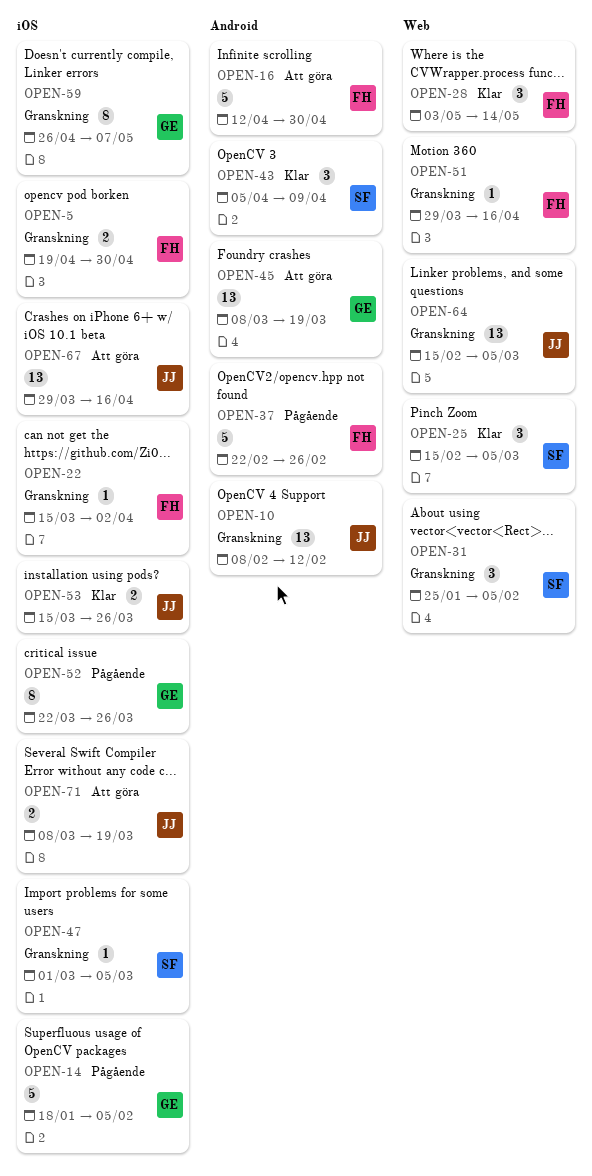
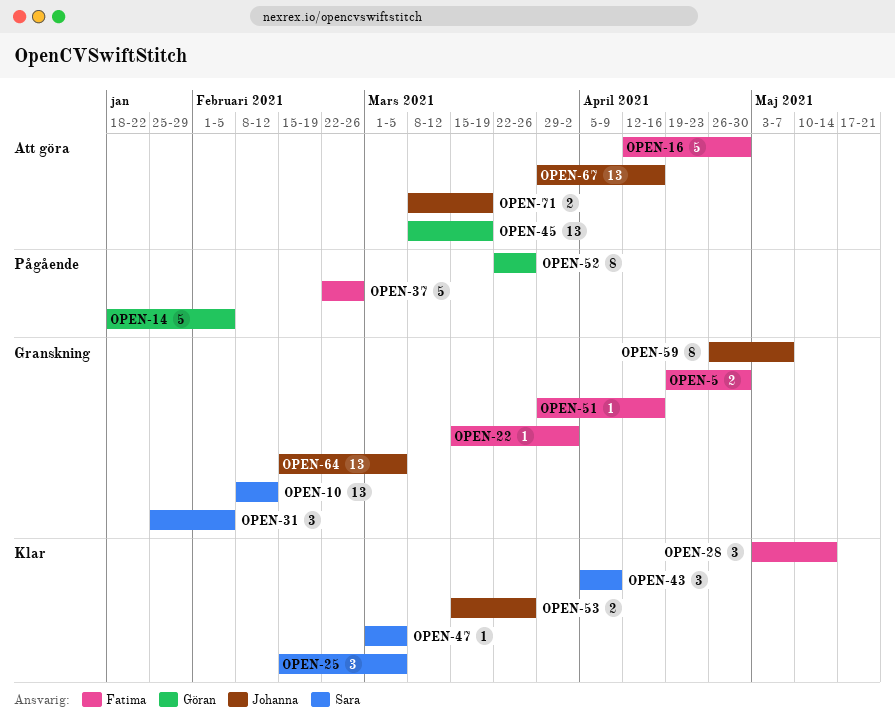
OPEN-10, owner: Johanna -> Sara
OPEN-47, status: Granskning -> Klar
OPEN-59, owner: Göran -> Johanna

